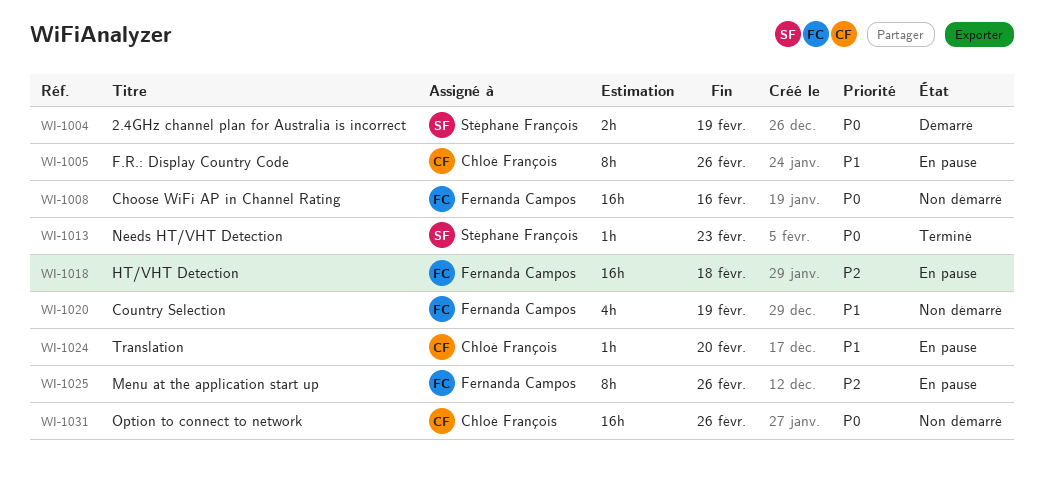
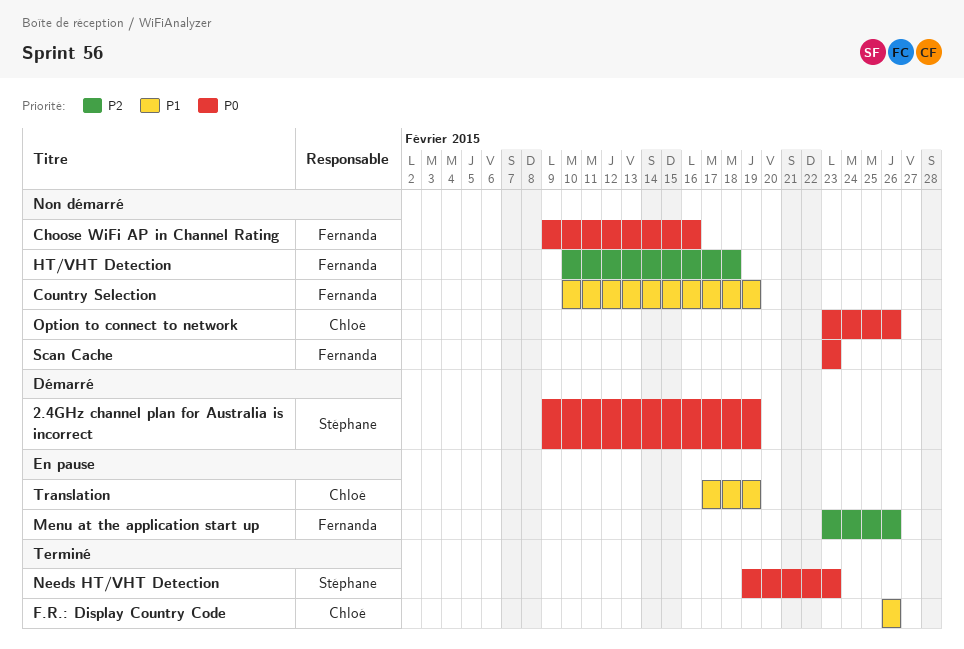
F.R.: Display Country Code, status: En pause -> Terminé
HT/VHT Detection, status: En pause -> Non démarré
Scan Cache: none -> present
Translation, due: Feb 20 -> Feb 19

